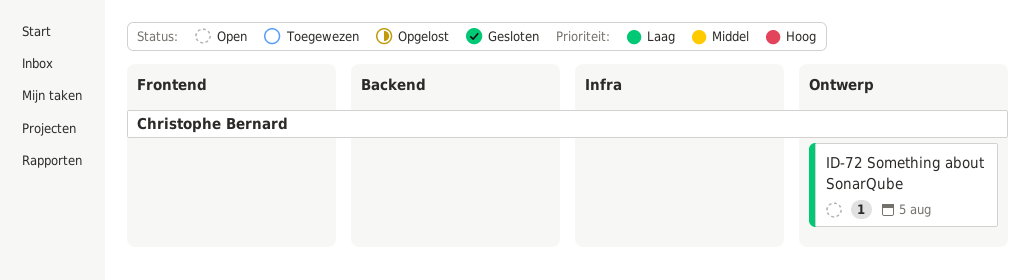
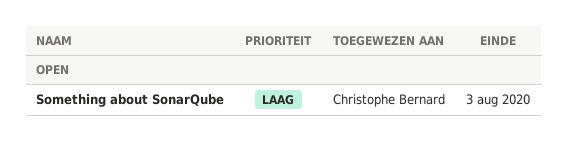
Something about SonarQube, due: Aug 5 -> Aug 3

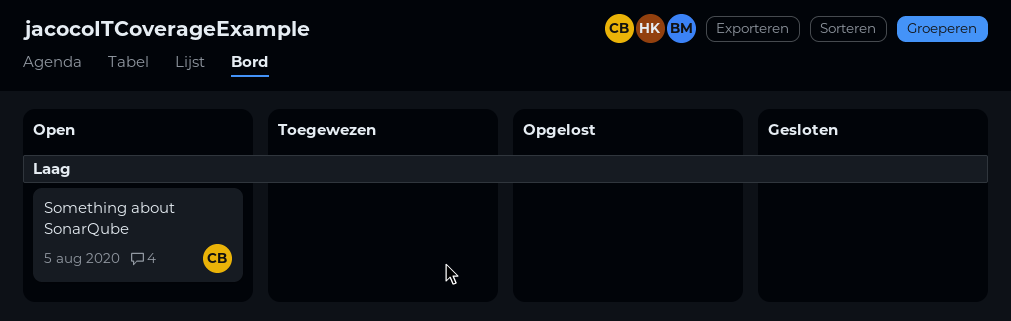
Something about SonarQube, due: Aug 3 -> Aug 5

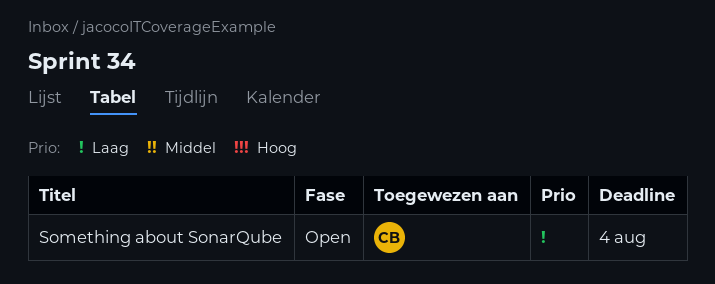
Something about SonarQube, due: Aug 5 -> Aug 4

